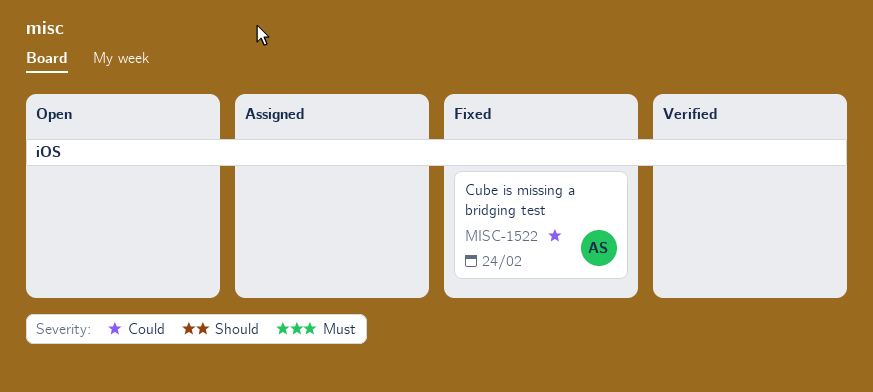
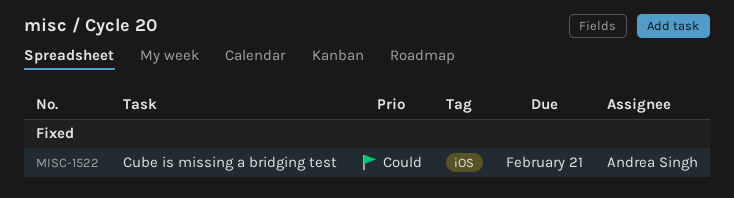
MISC-1522, due: Feb 24 -> Feb 21

